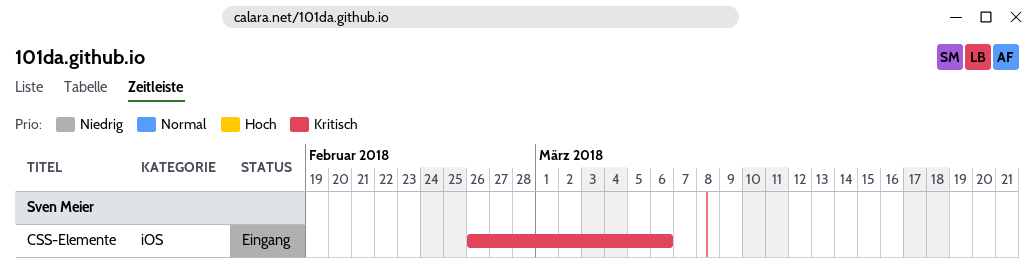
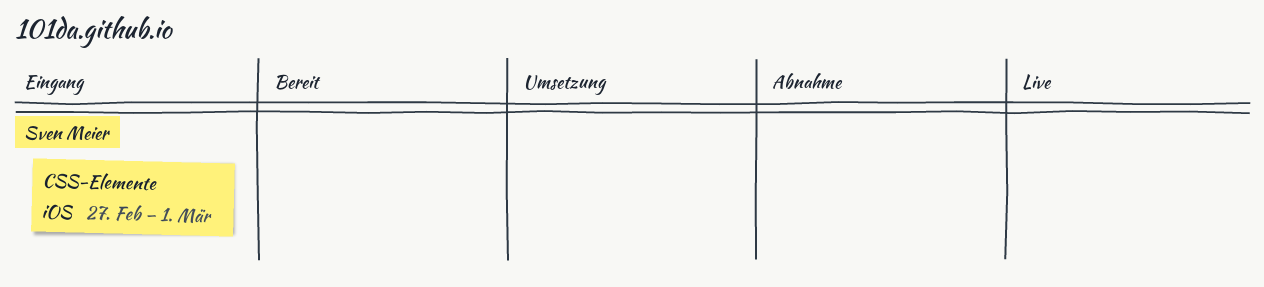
CSS-Elemente, start: Feb 26 -> Feb 27
CSS-Elemente, due: Mar 6 -> Mar 1

